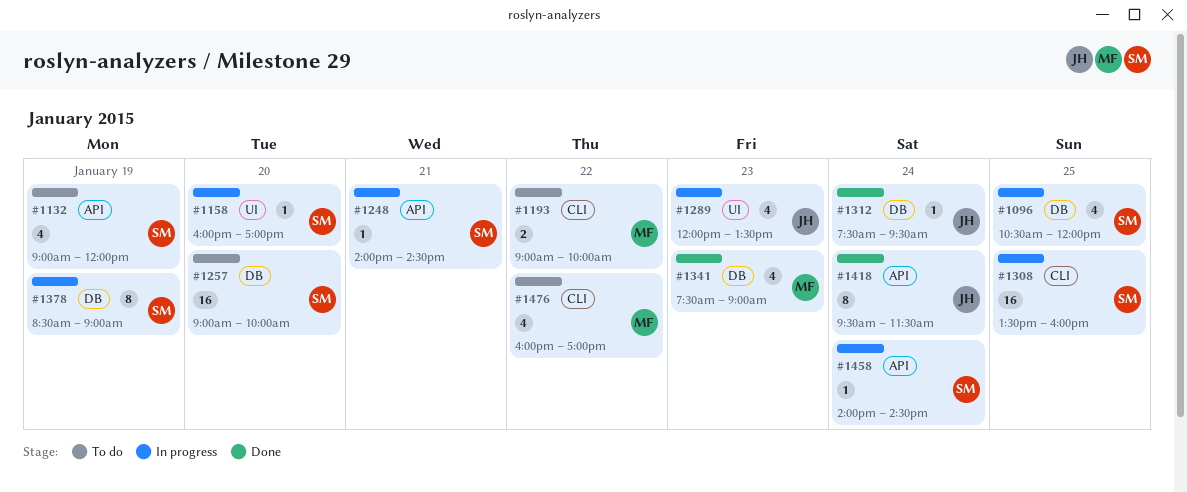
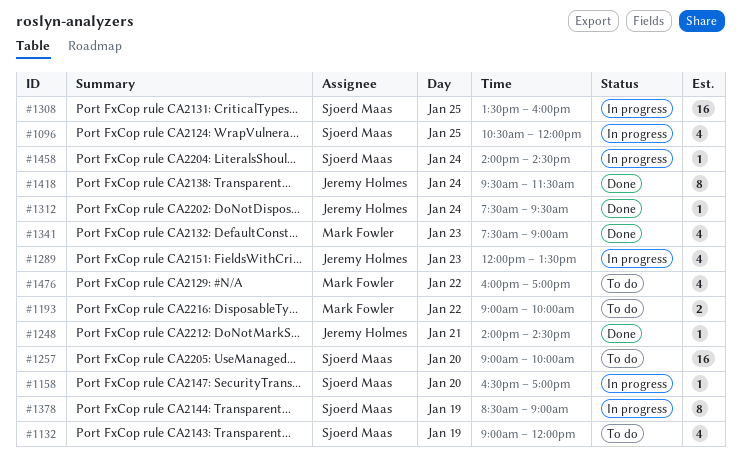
#1158, begins: 16:00 -> 16:30
#1248, status: In progress -> Done
#1248, owner: Sjoerd Maas -> Jeremy Holmes

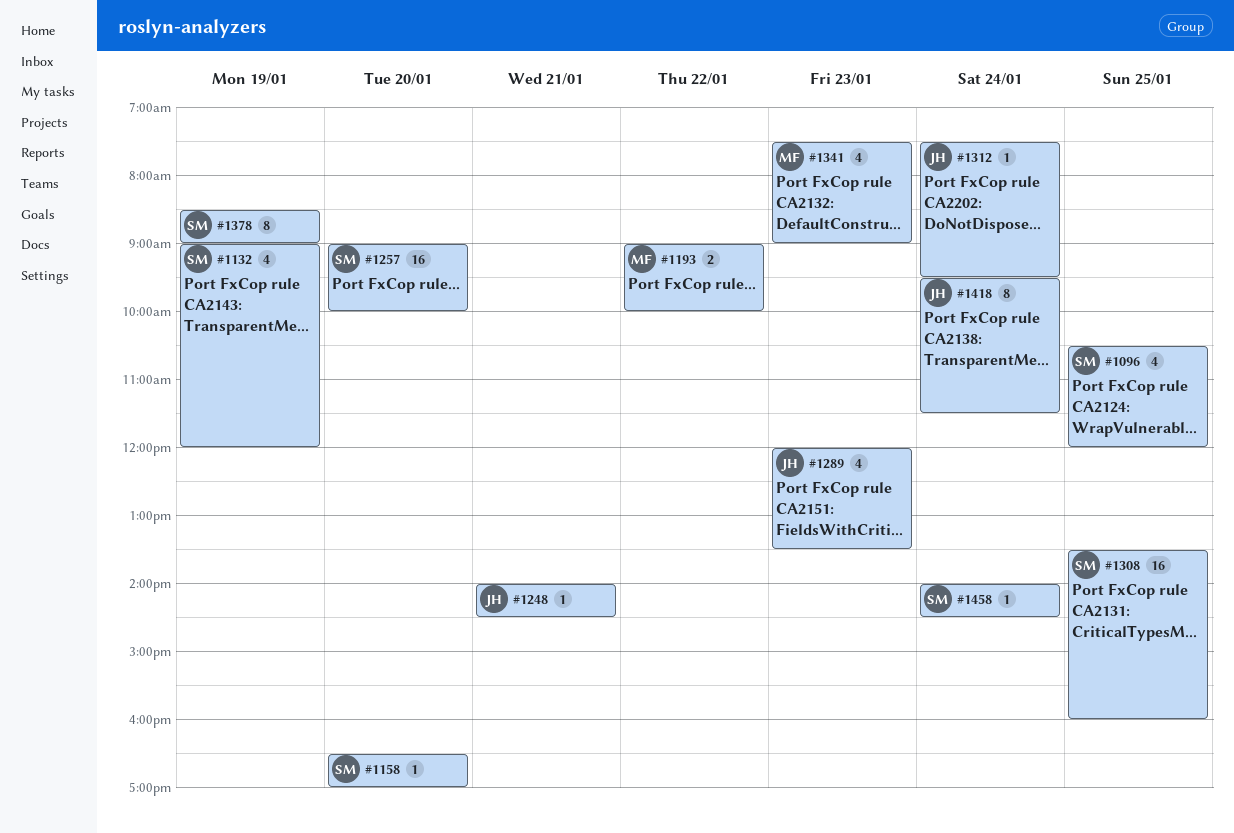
#1476: present -> none

